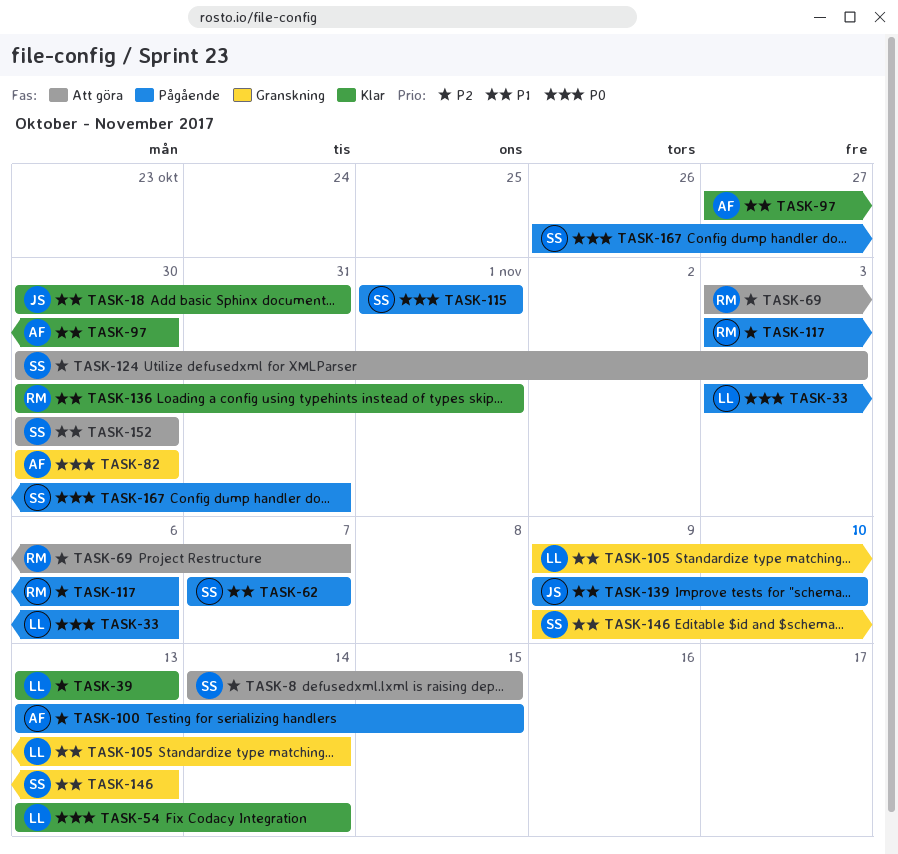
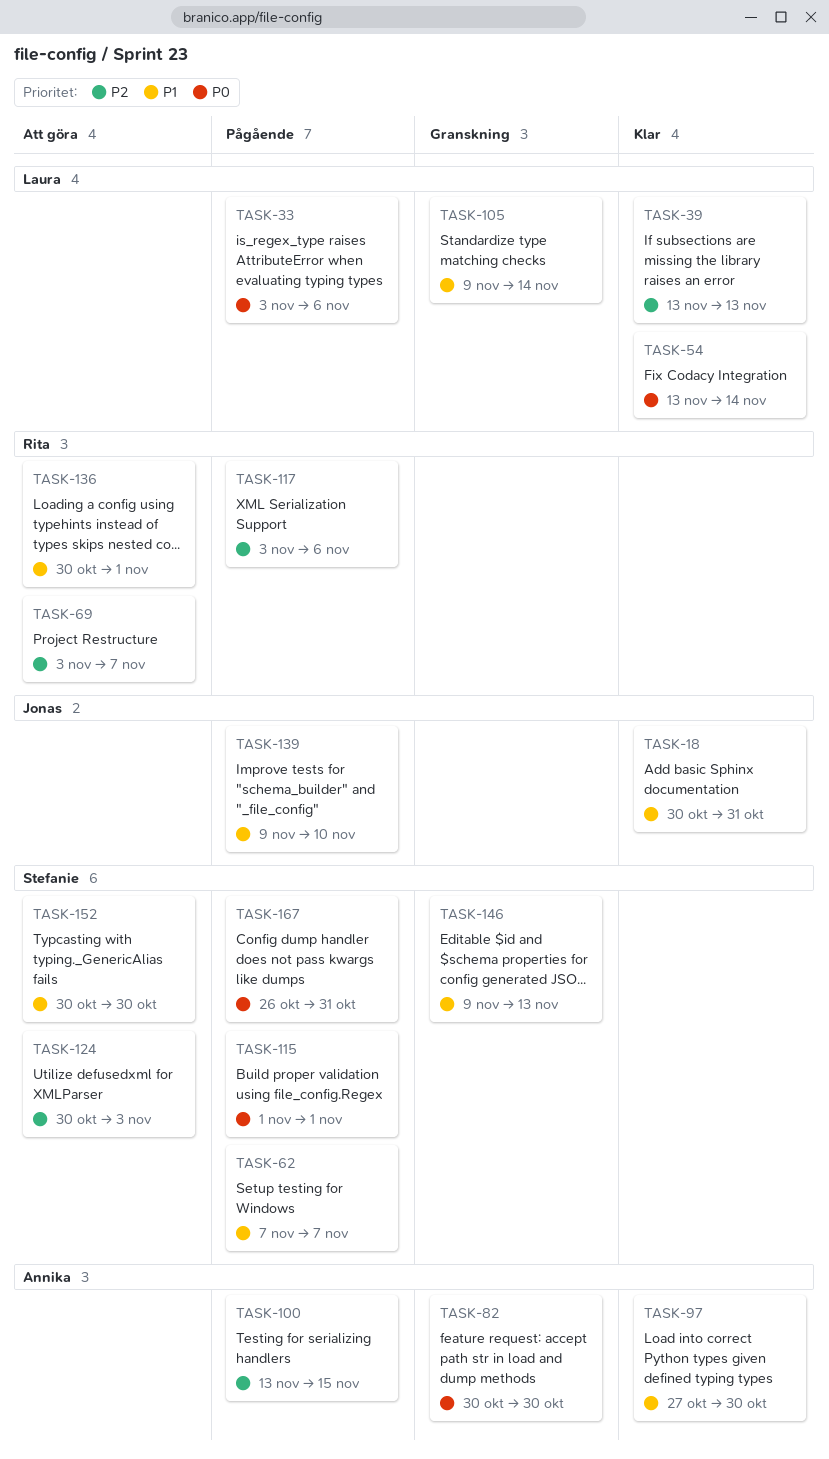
TASK-8: present -> none
TASK-136, status: Klar -> Att göra

